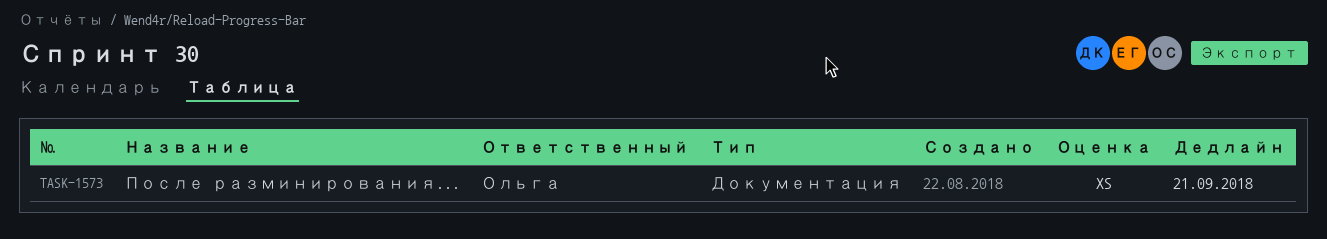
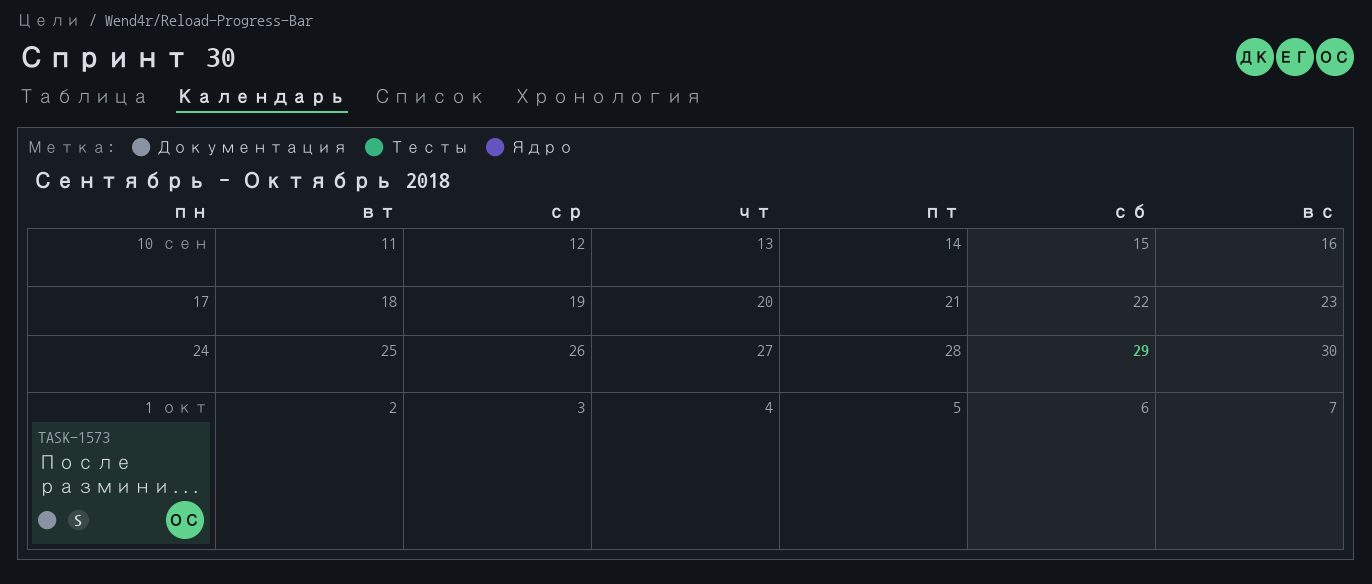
TASK-1573, estimate: XS -> S
TASK-1573, due: Sep 21 -> Oct 1

